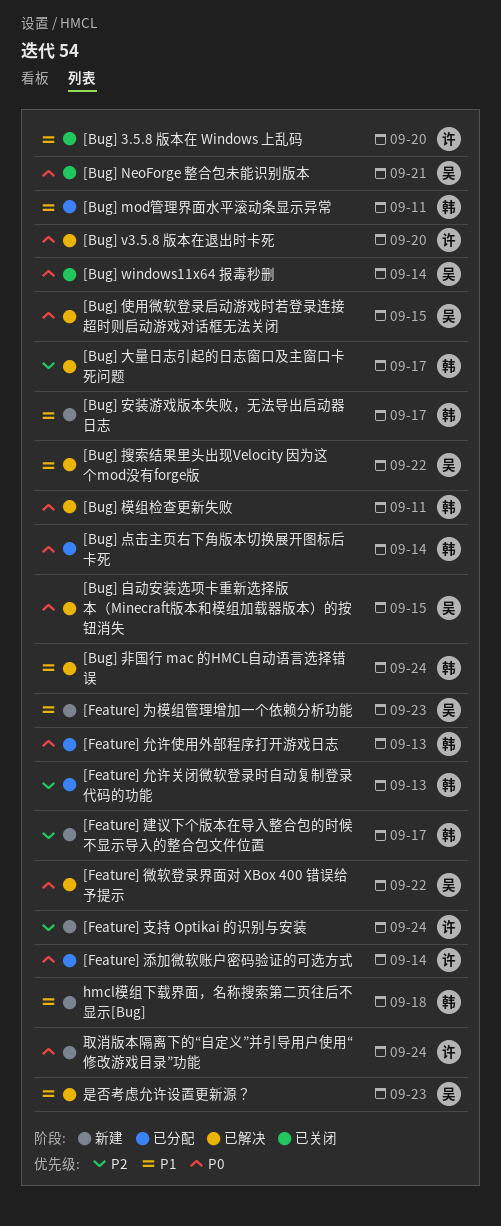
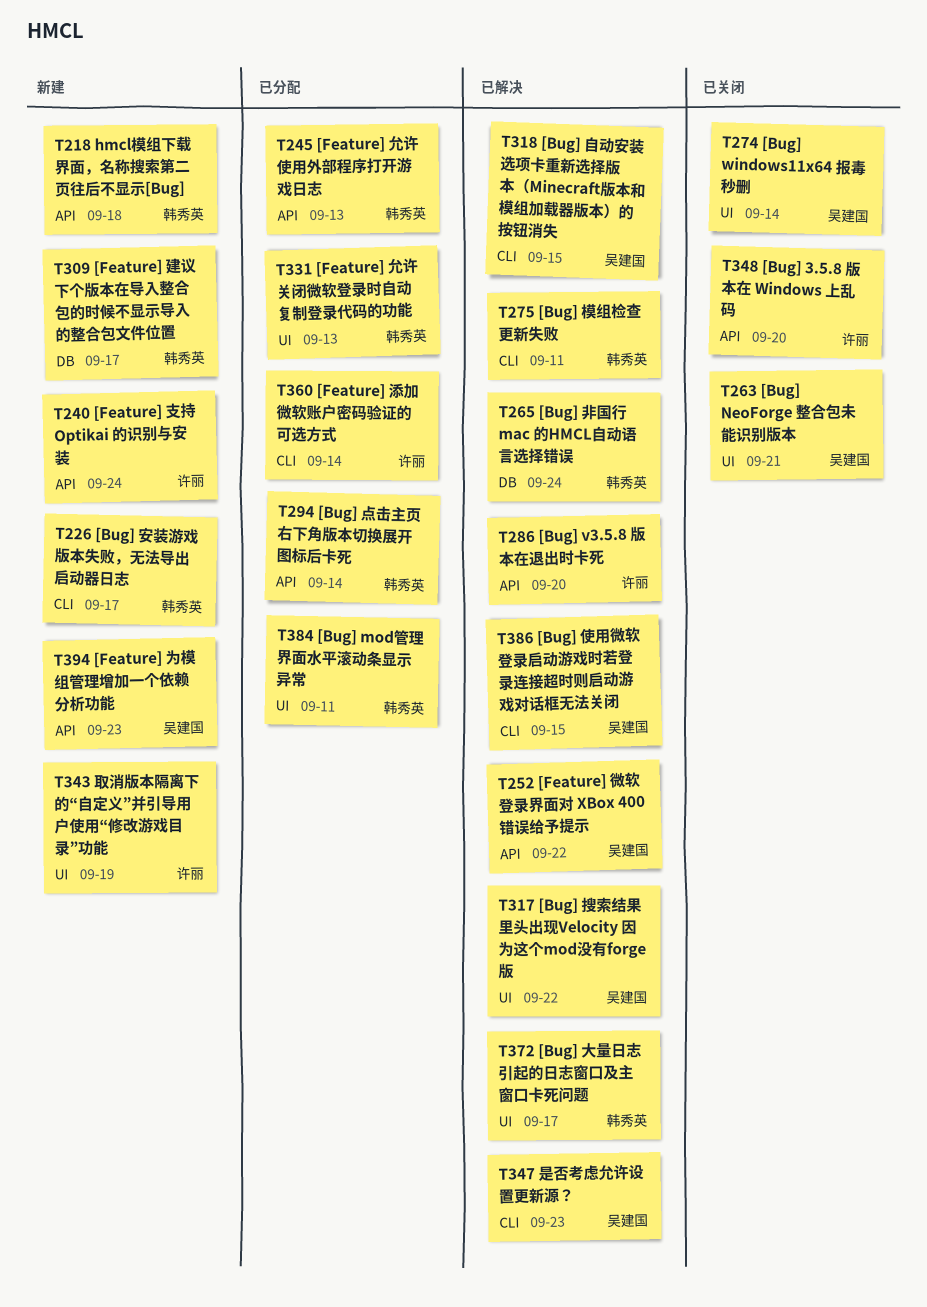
取消版本隔离下的“自定义”并引导用户使用“修改游戏目录”功能, due: Sep 24 -> Sep 19

